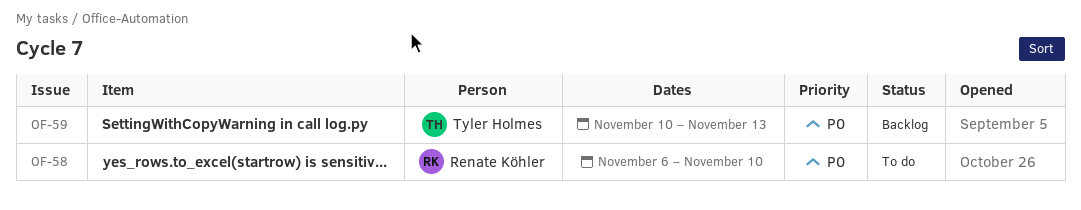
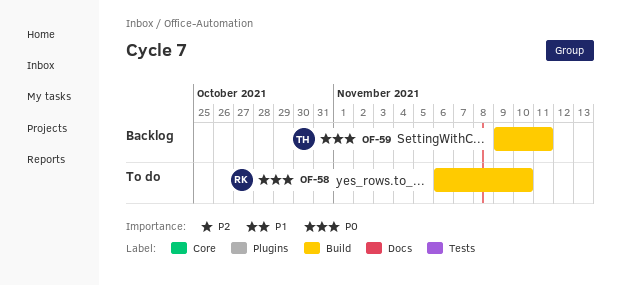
OF-59, start: Nov 10 -> Nov 9
OF-59, due: Nov 13 -> Nov 11

